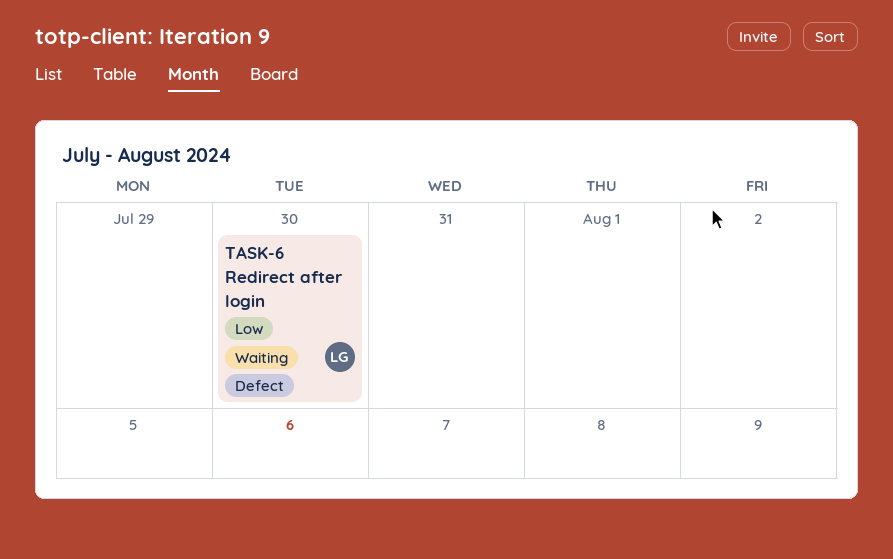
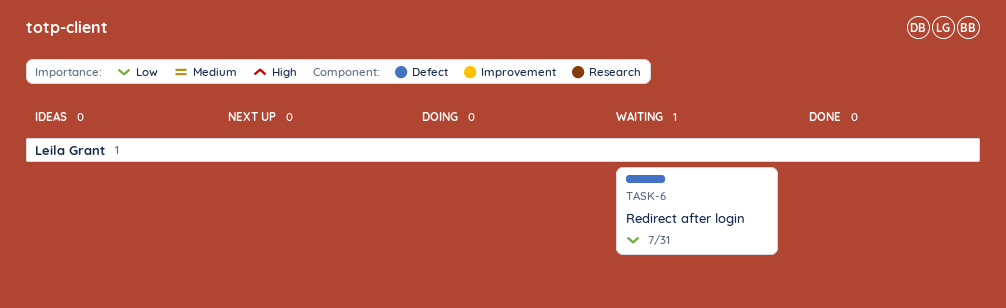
TASK-6, due: Jul 30 -> Jul 31

